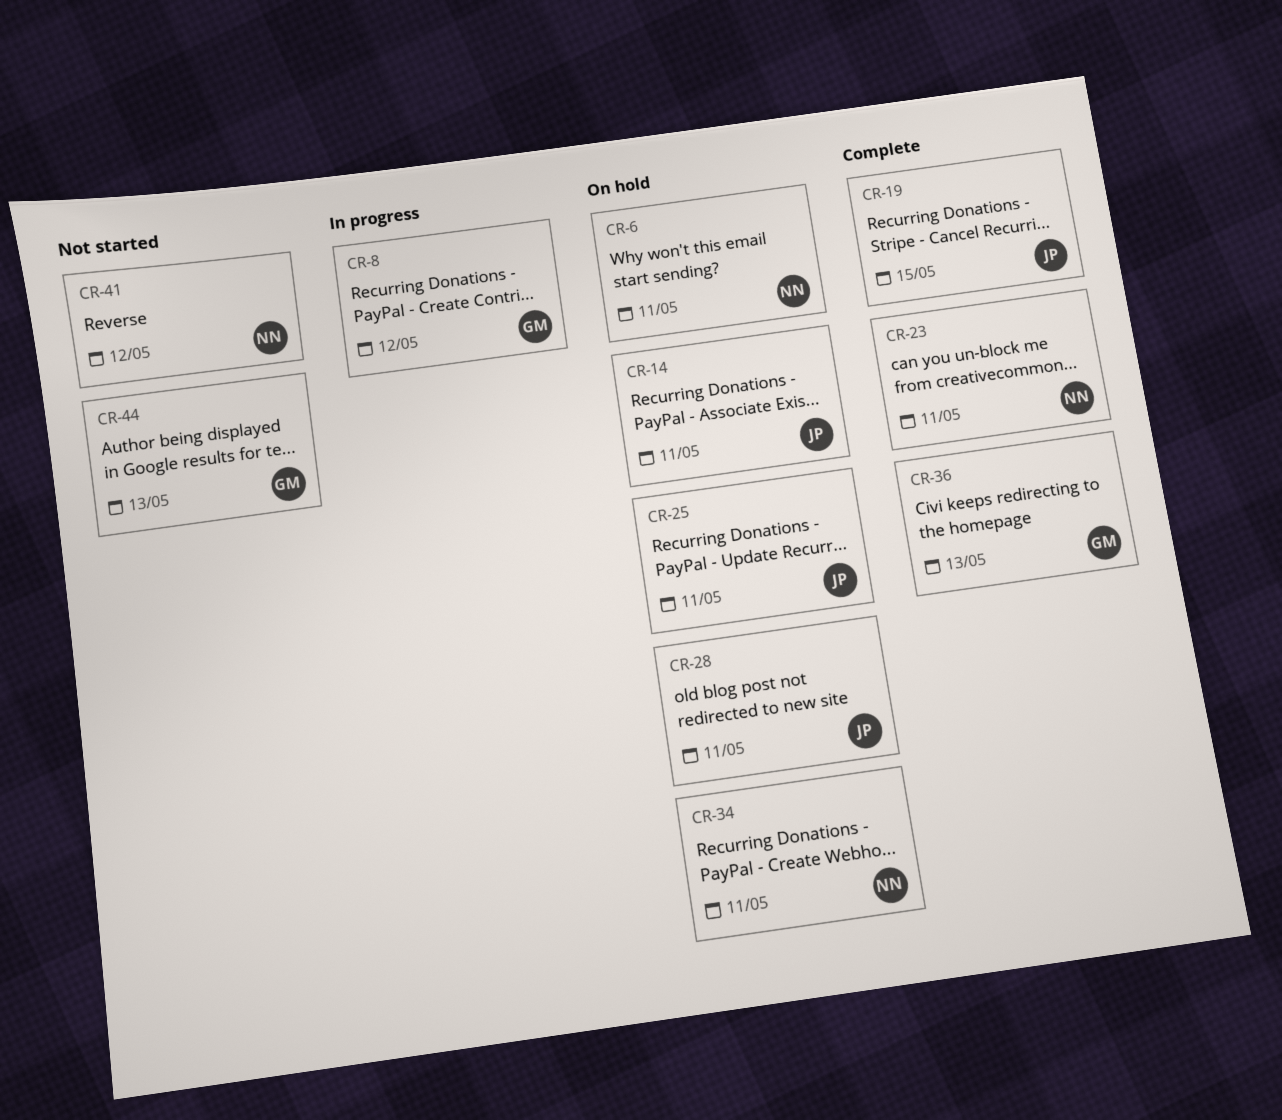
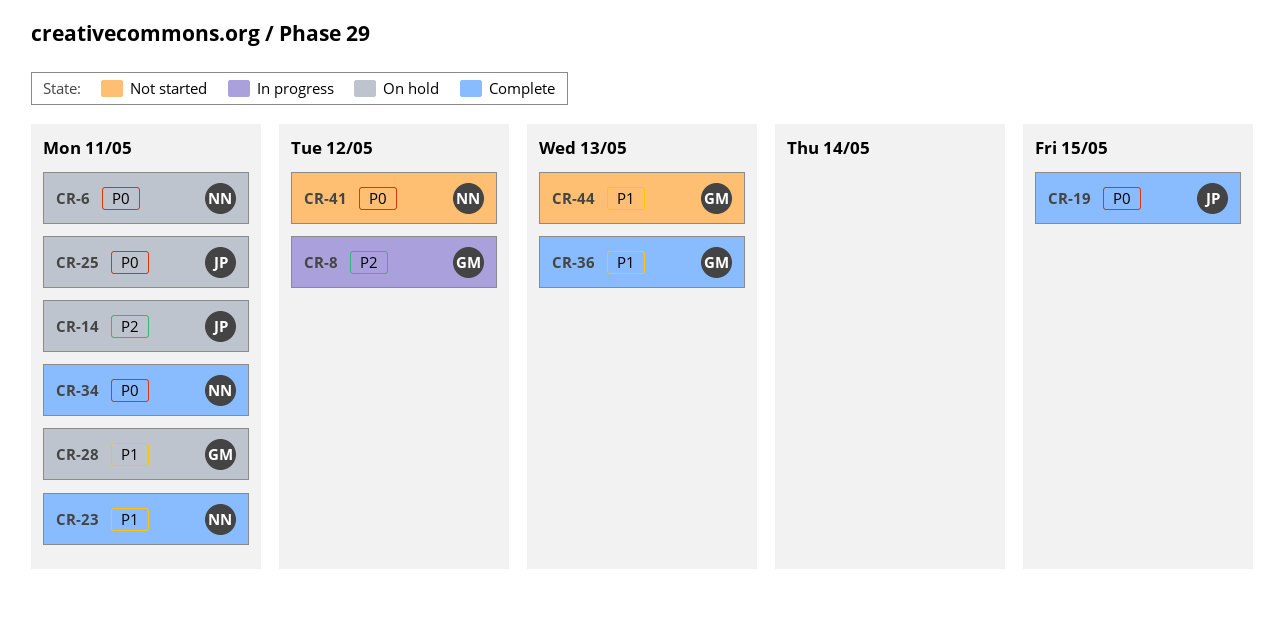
CR-28, owner: JP -> GM
CR-34, status: On hold -> Complete

